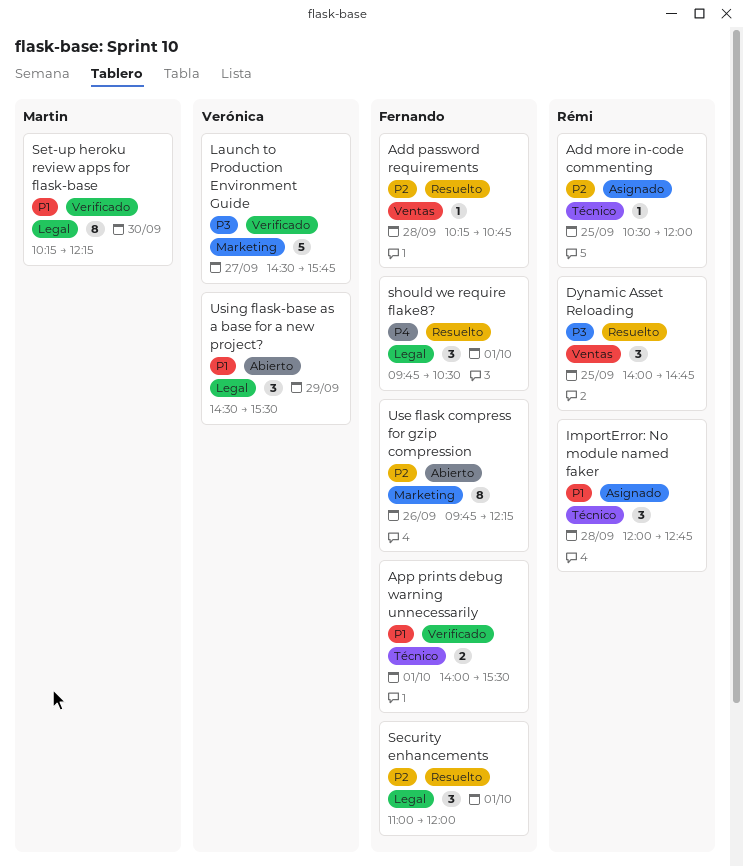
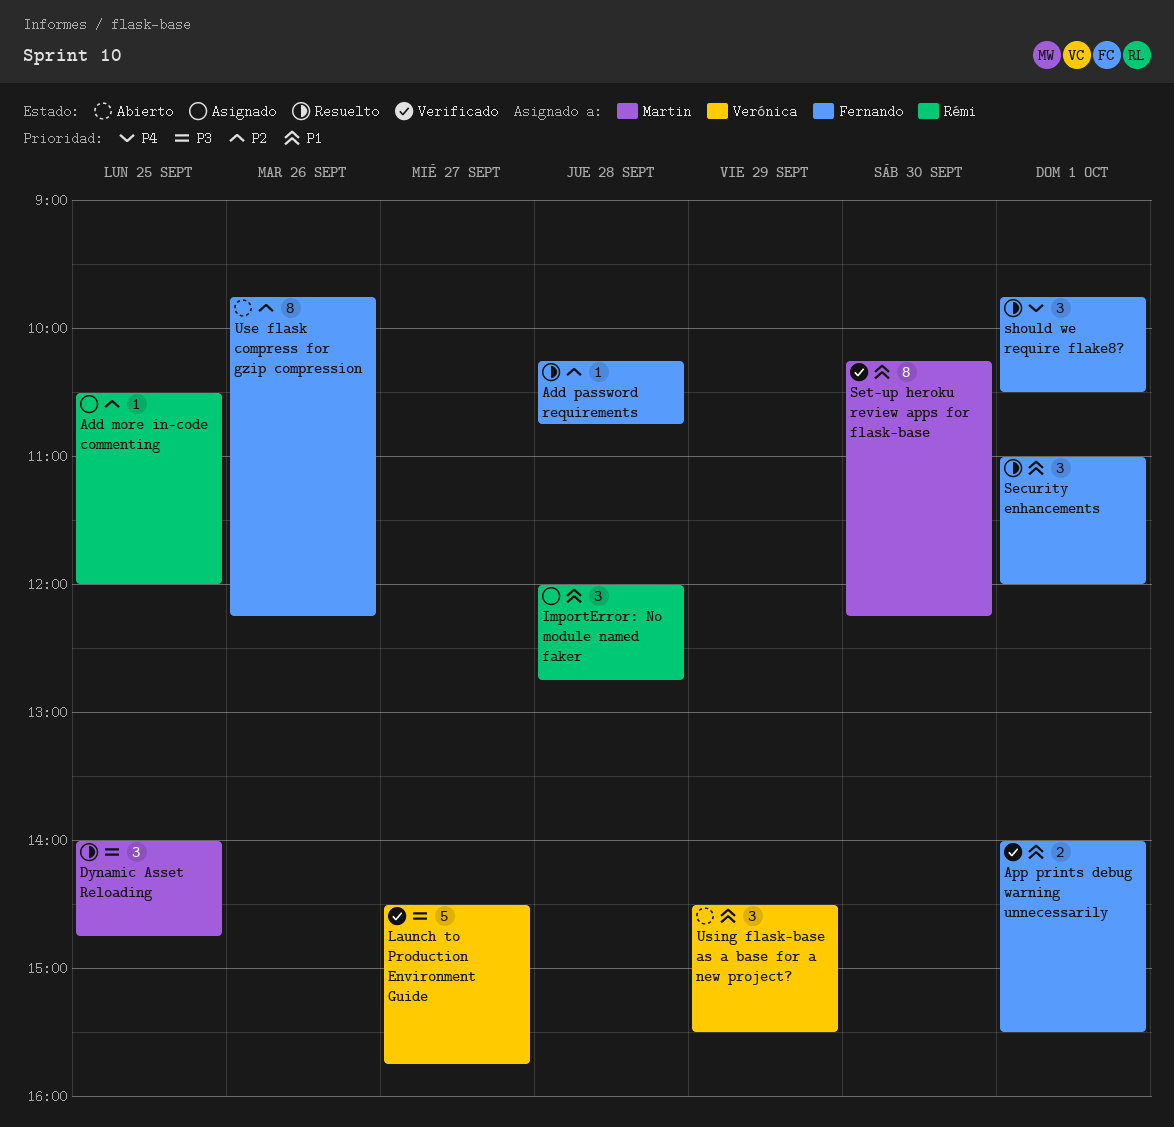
Dynamic Asset Reloading, owner: Rémi -> Martin
Security enhancements, priority: P2 -> P1

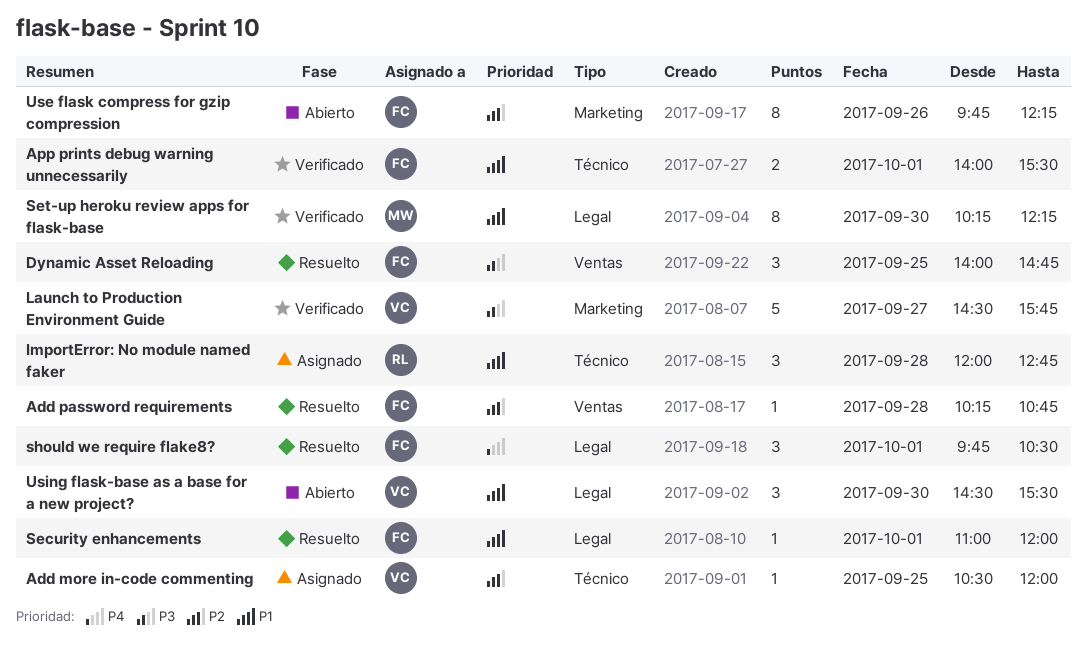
Add more in-code commenting, owner: Rémi -> Verónica
Dynamic Asset Reloading, owner: Martin -> Fernando
Security enhancements, estimate: 3 -> 1
Using flask-base as a base for a new project?, day: Sep 29 -> Sep 30

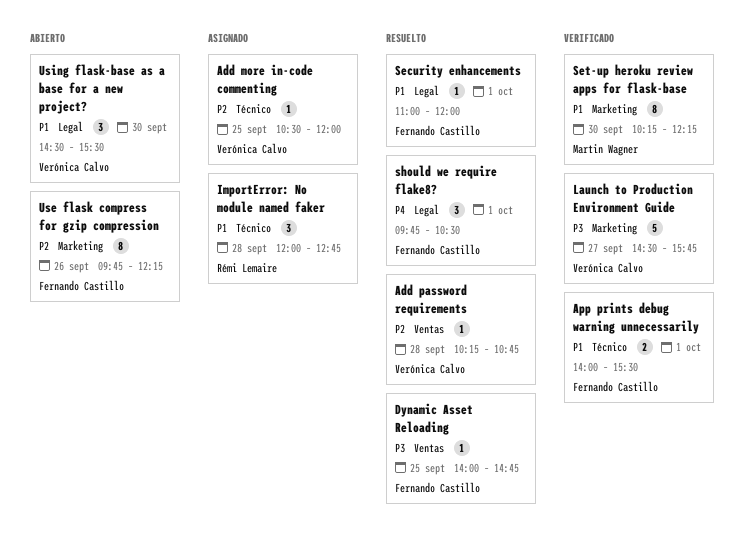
Add password requirements, owner: Fernando Castillo -> Verónica Calvo
Dynamic Asset Reloading, estimate: 3 -> 1
Set-up heroku review apps for flask-base, label: Legal -> Marketing

